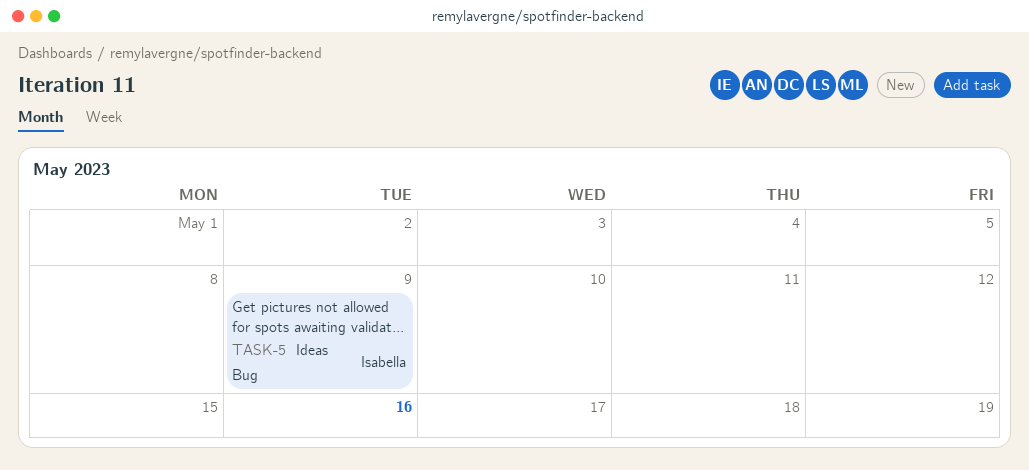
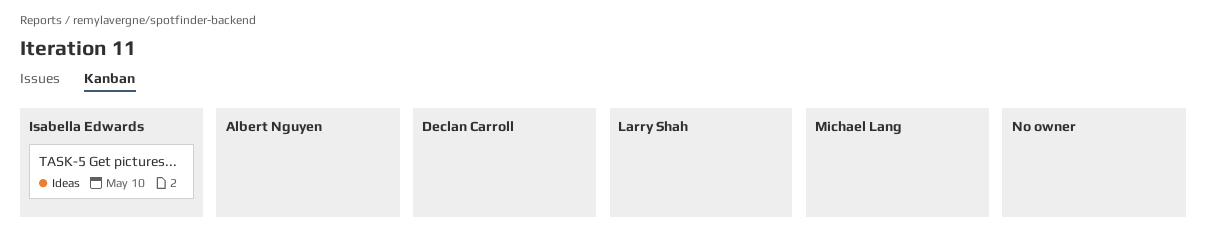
TASK-5, due: May 9 -> May 10

